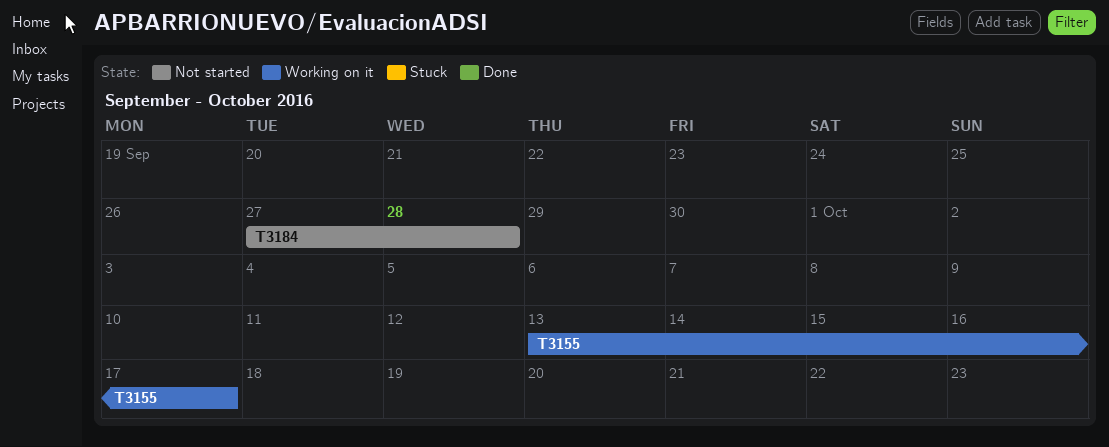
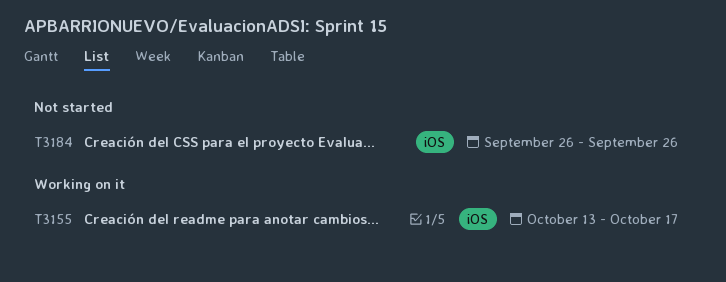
T3184, start: Sep 27 -> Sep 26
T3184, due: Sep 28 -> Sep 26

